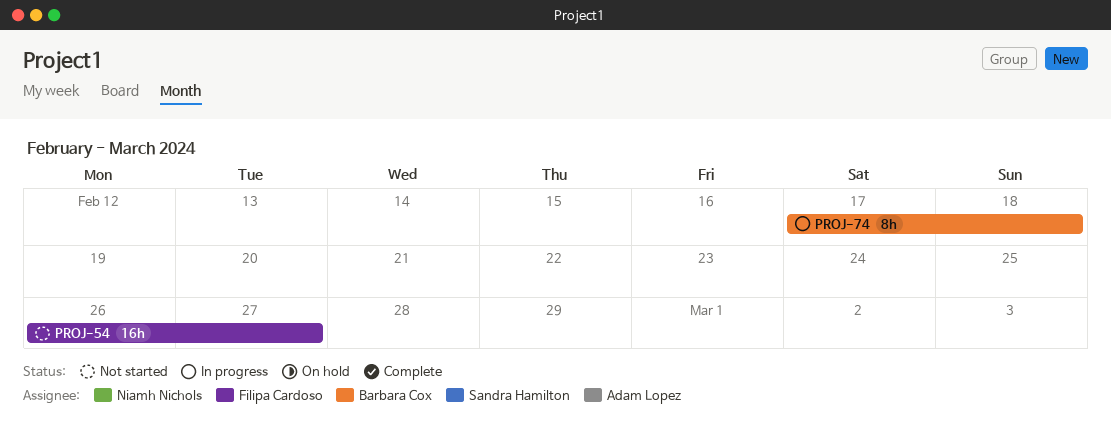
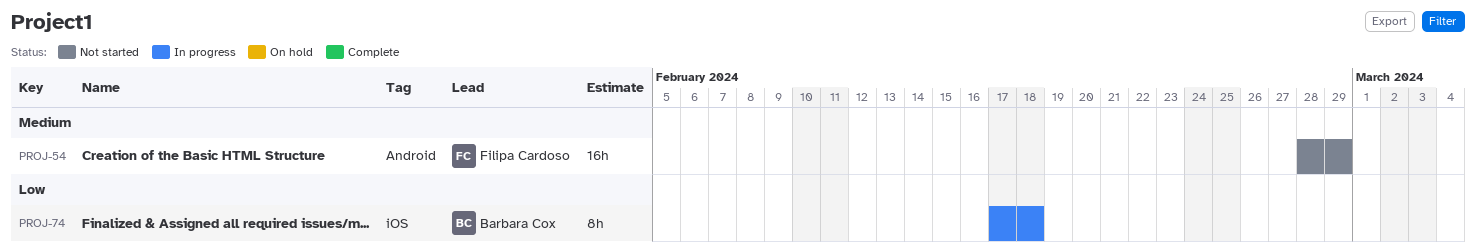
PROJ-54, start: Feb 26 -> Feb 28
PROJ-54, due: Feb 27 -> Feb 29

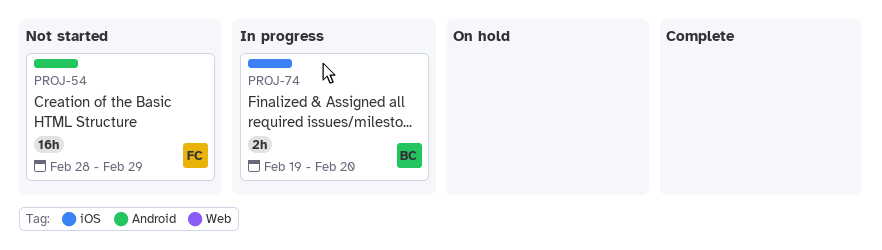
PROJ-74, estimate: 8h -> 2h
PROJ-74, start: Feb 17 -> Feb 19
PROJ-74, due: Feb 18 -> Feb 20

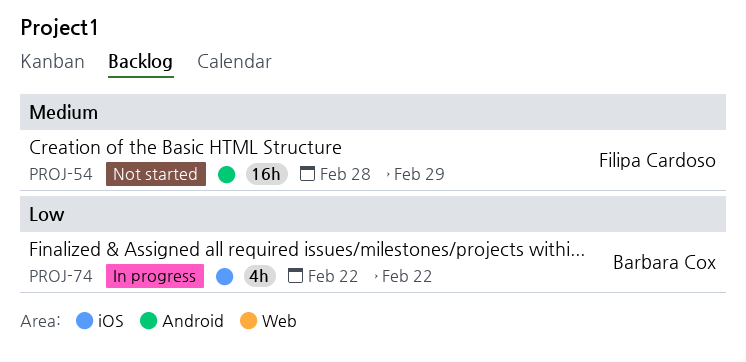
PROJ-74, estimate: 2h -> 4h
PROJ-74, start: Feb 19 -> Feb 22
PROJ-74, due: Feb 20 -> Feb 22

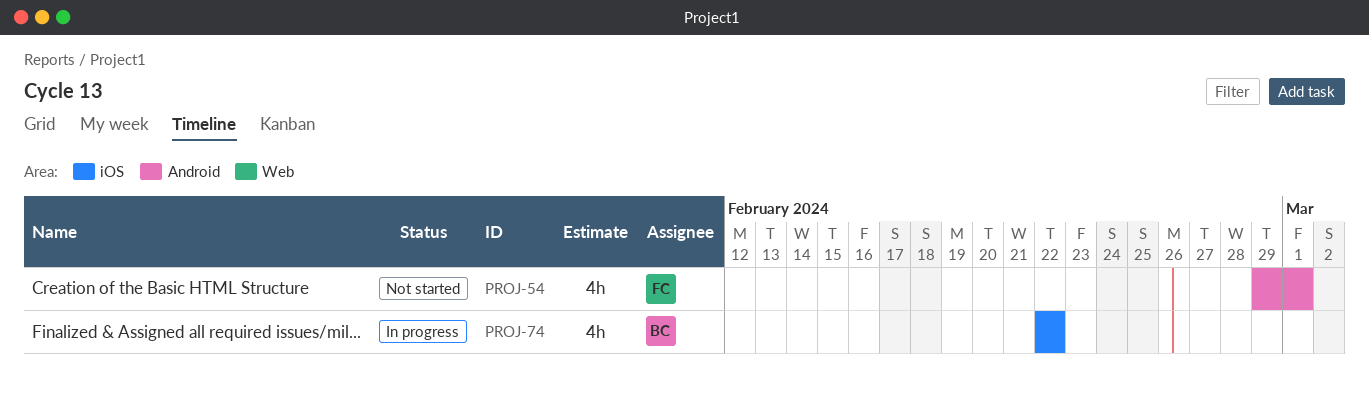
PROJ-54, estimate: 16h -> 4h
PROJ-54, start: Feb 28 -> Feb 29
PROJ-54, due: Feb 29 -> Mar 1

